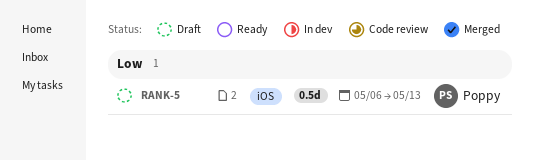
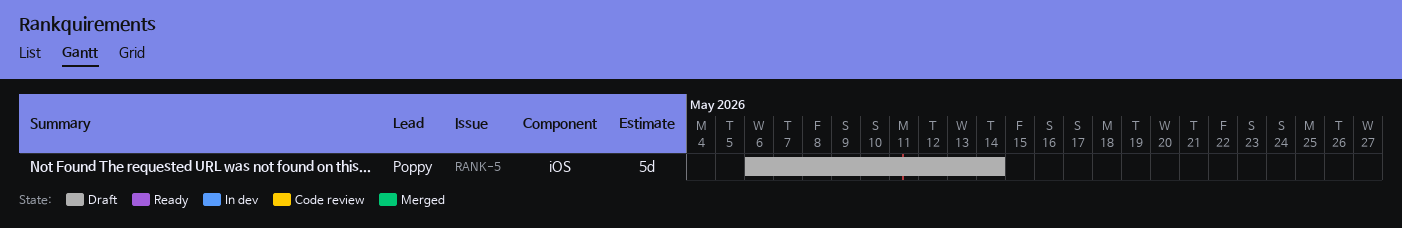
RANK-5, estimate: 0.5d -> 5d
RANK-5, due: May 13 -> May 14

